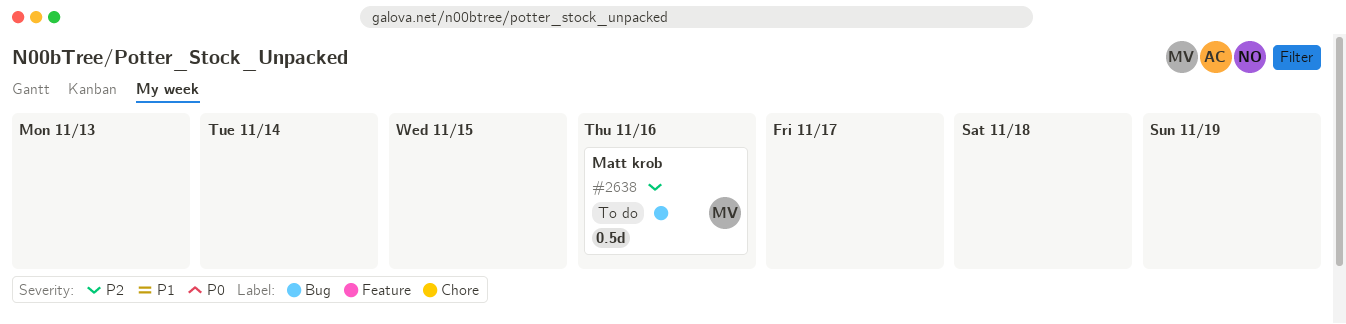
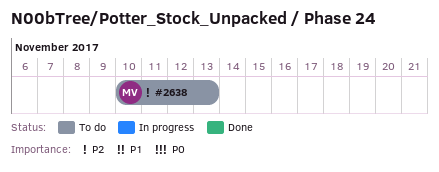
#2638, due: Nov 16 -> Nov 13

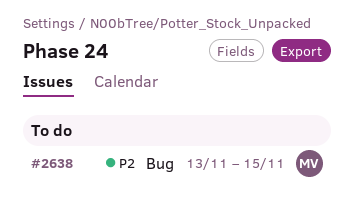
#2638, start: Nov 10 -> Nov 13
#2638, due: Nov 13 -> Nov 15

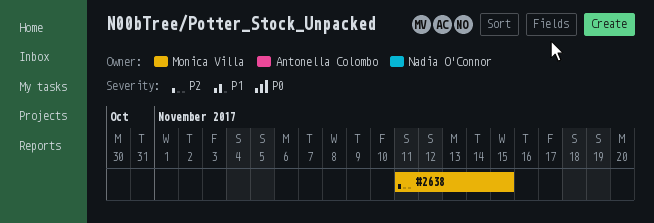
#2638, start: Nov 13 -> Nov 11

